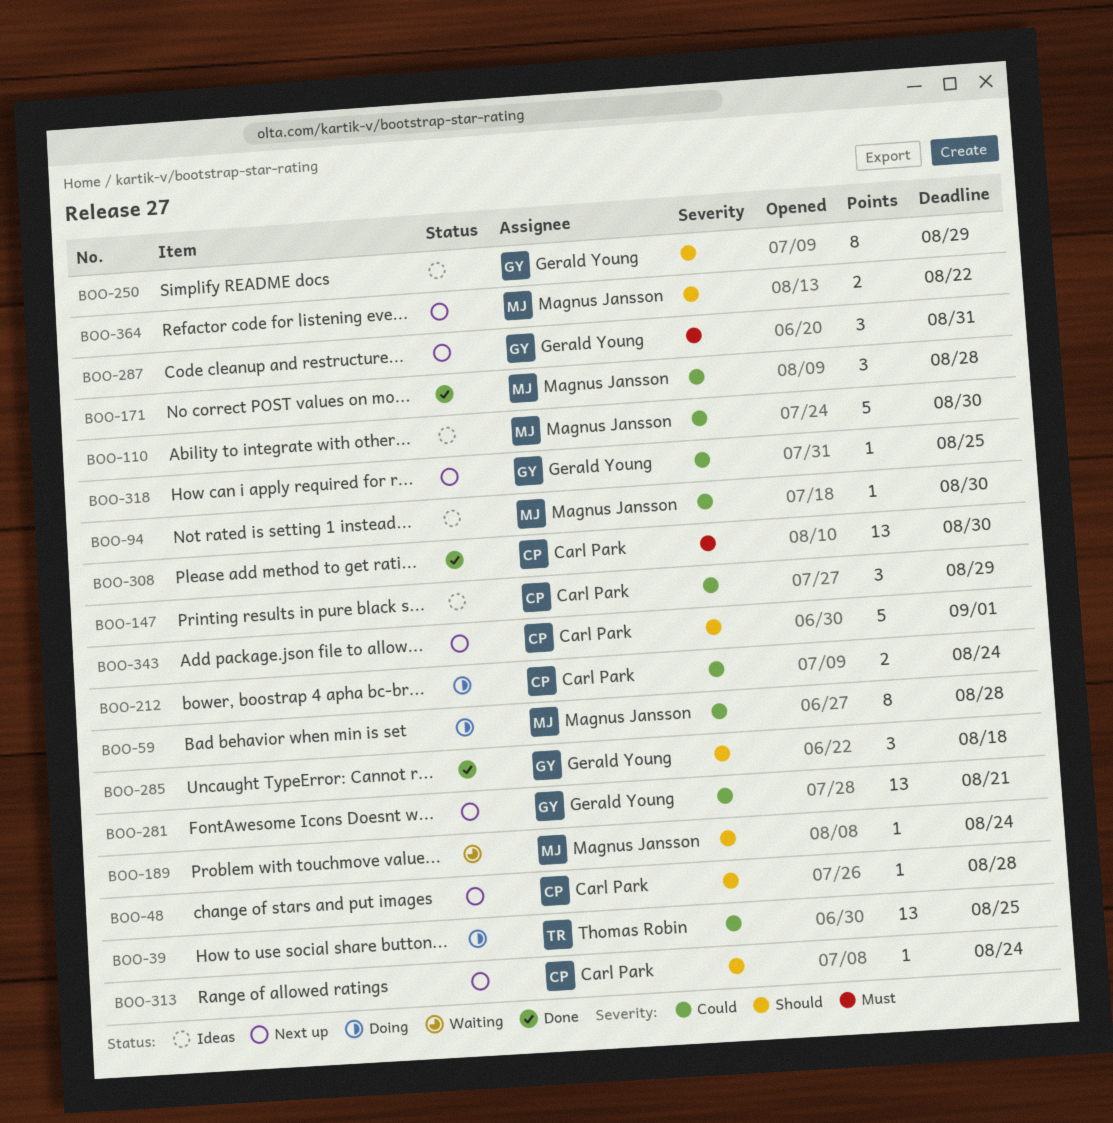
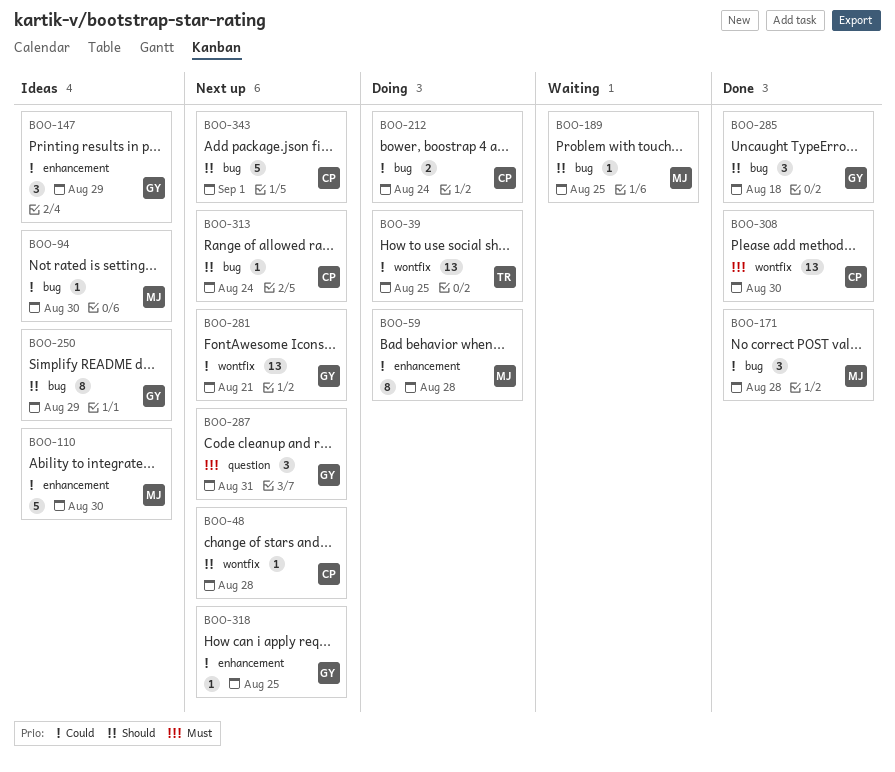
BOO-147, owner: Carl Park -> Gerald Young
BOO-189, due: Aug 24 -> Aug 25
BOO-364: present -> none

